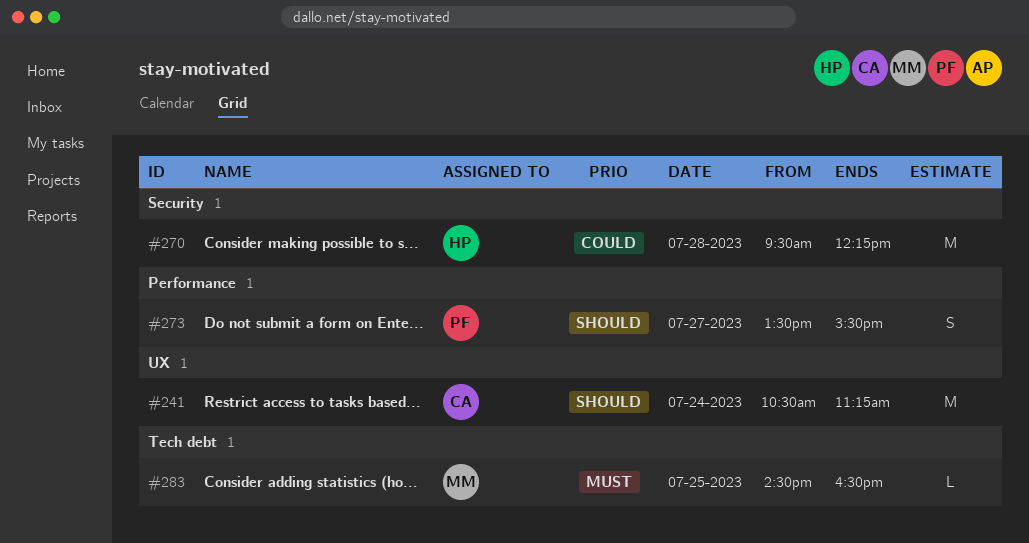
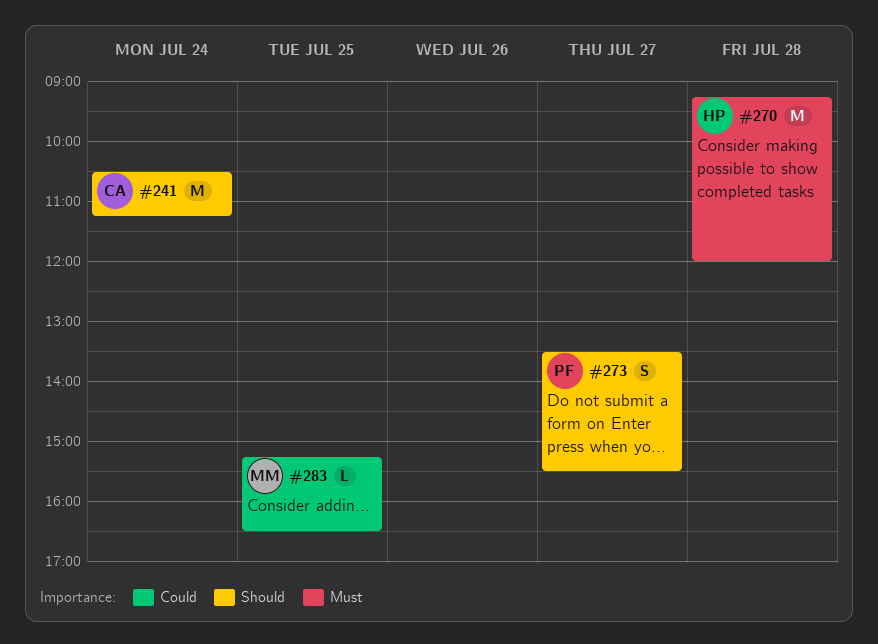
#270, priority: Could -> Must
#270, begins: 09:30 -> 09:15
#270, ends: 12:15 -> 12:00
#283, priority: Must -> Could
#283, begins: 14:30 -> 15:15

